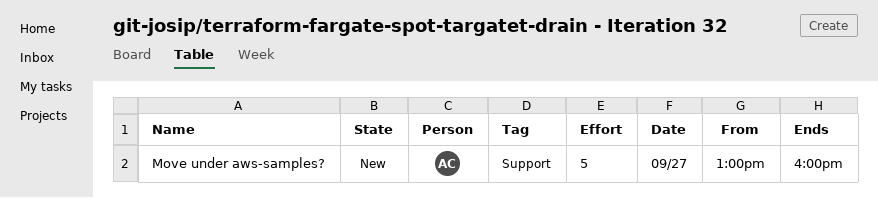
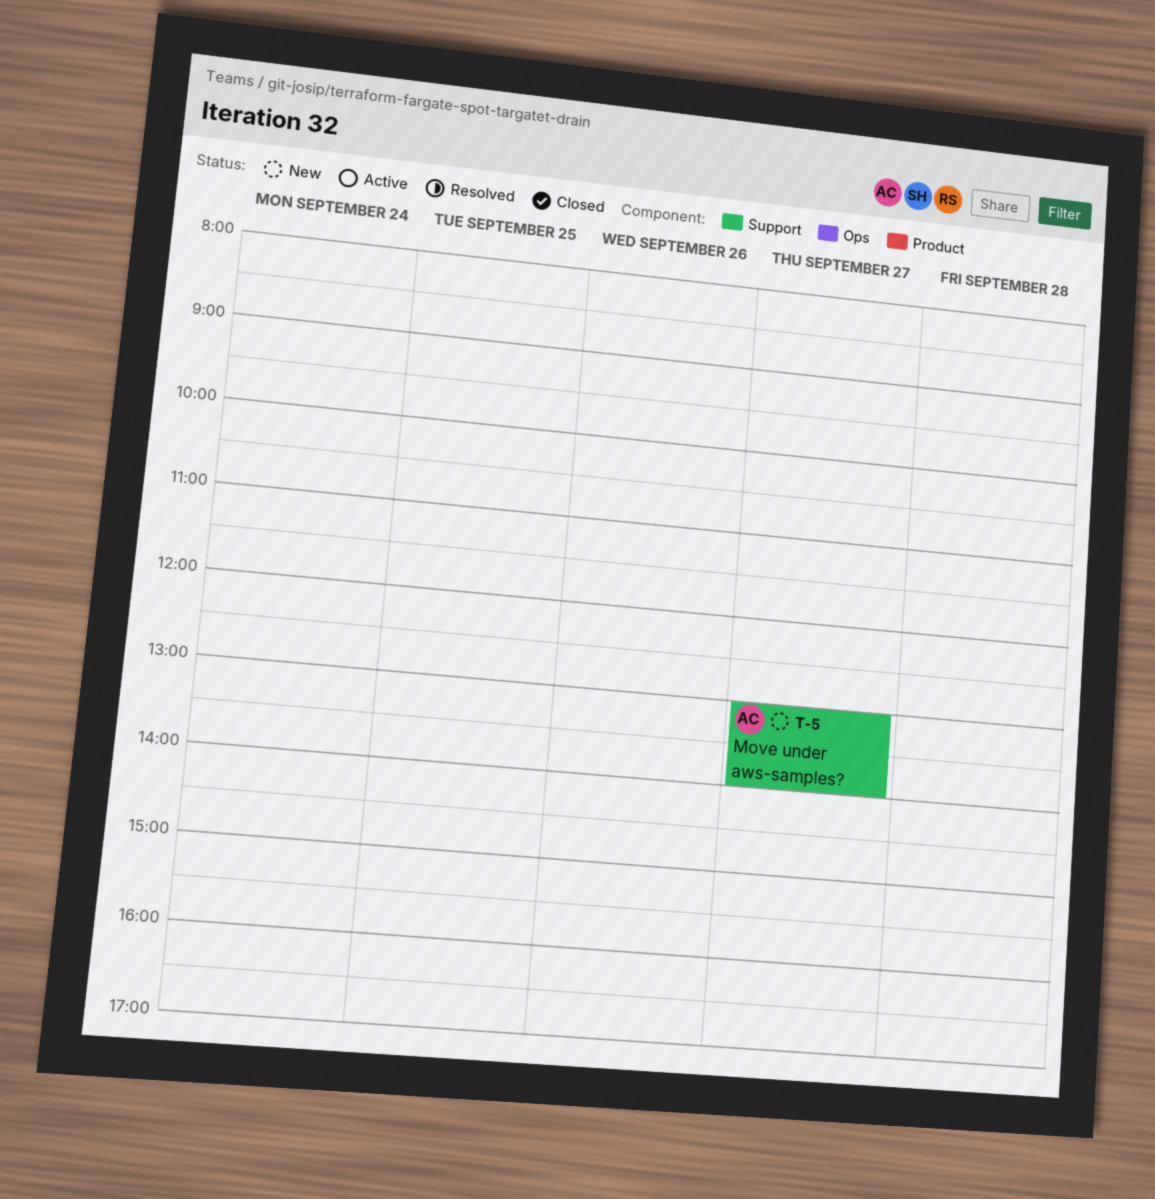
Move under aws-samples?, ends: 16:00 -> 14:00

